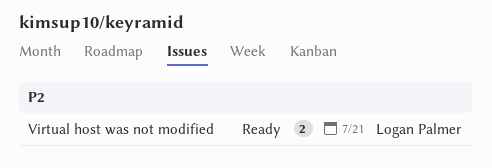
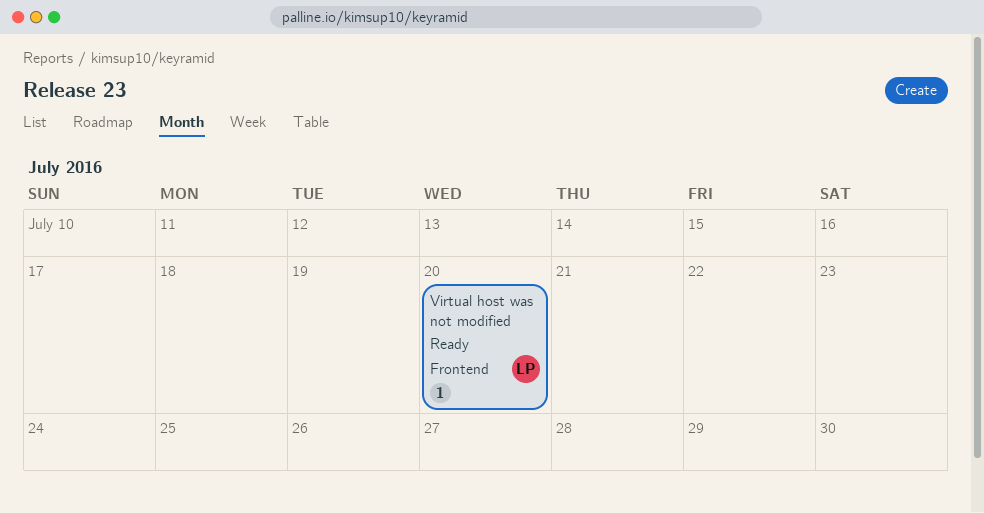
Virtual host was not modified, estimate: 2 -> 1
Virtual host was not modified, due: Jul 21 -> Jul 20

